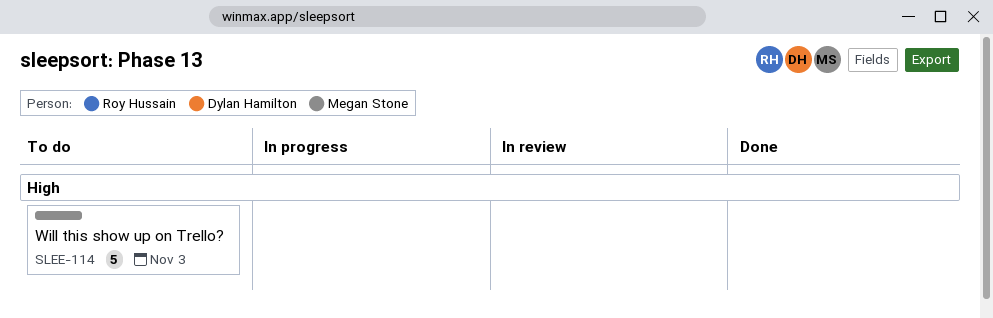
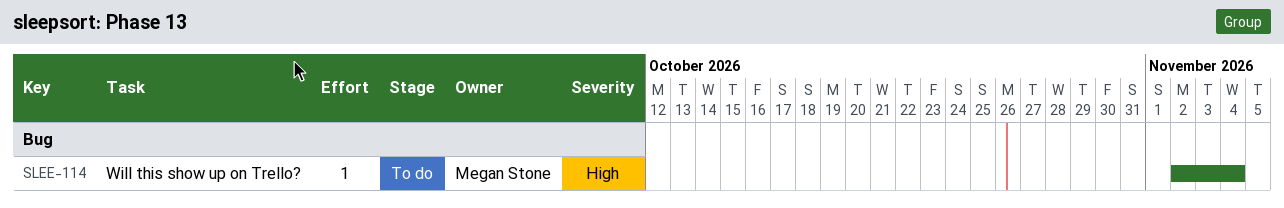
SLEE-114, estimate: 5 -> 1
SLEE-114, due: Nov 3 -> Nov 4

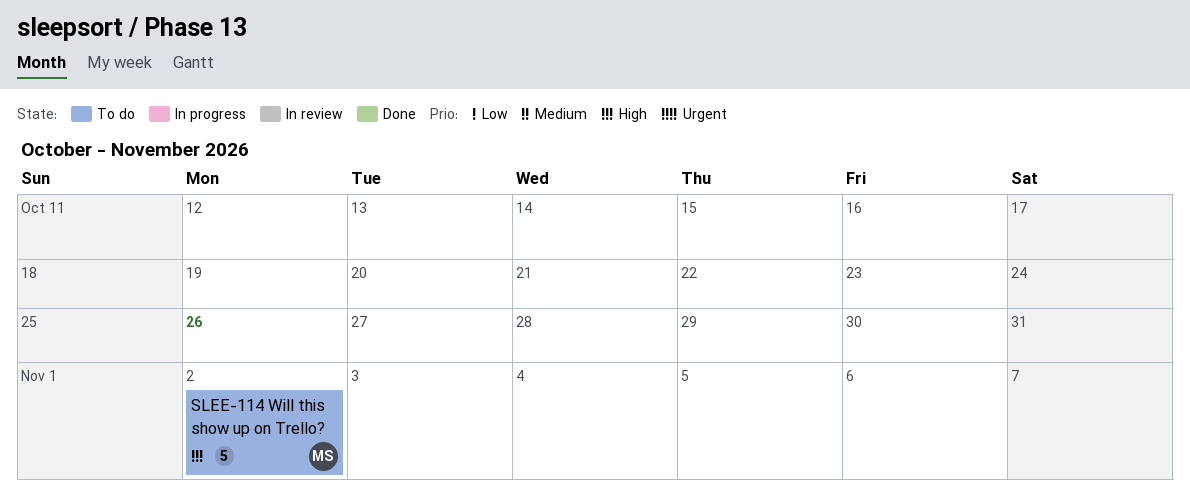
SLEE-114, estimate: 1 -> 5
SLEE-114, due: Nov 4 -> Nov 2

